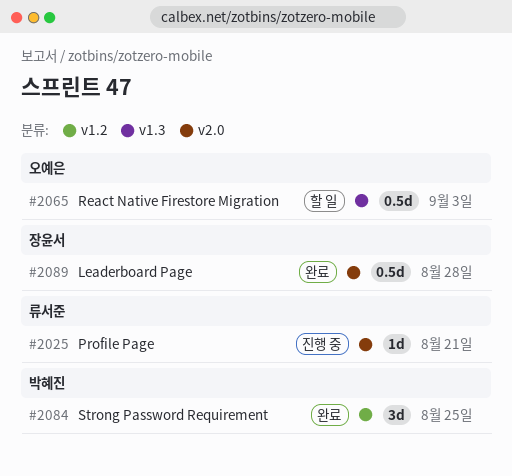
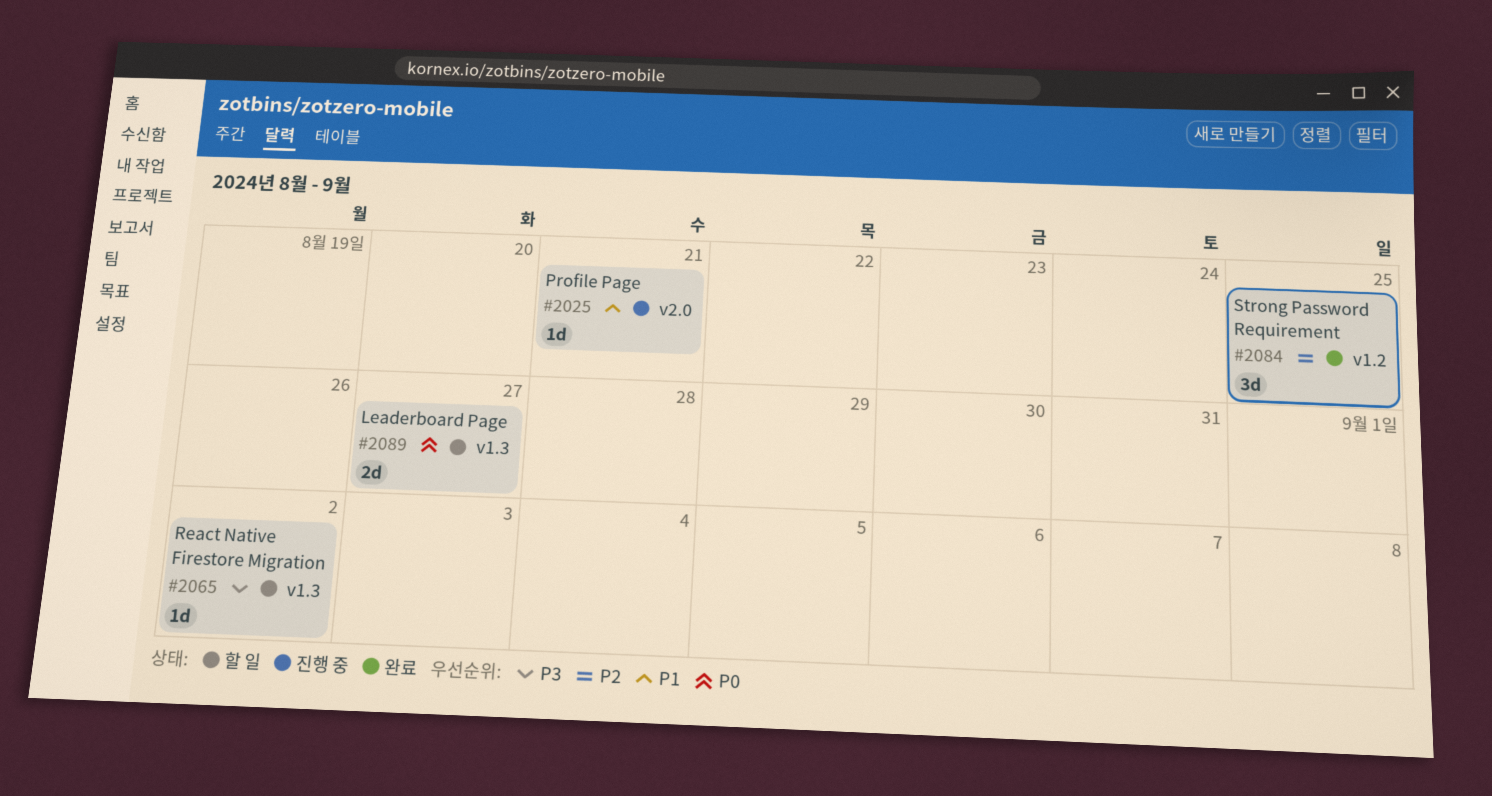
#2065, estimate: 0.5d -> 1d
#2065, due: Sep 3 -> Sep 2
#2089, status: 완료 -> 할 일
#2089, label: v2.0 -> v1.3
#2089, estimate: 0.5d -> 2d
#2089, due: Aug 28 -> Aug 27

